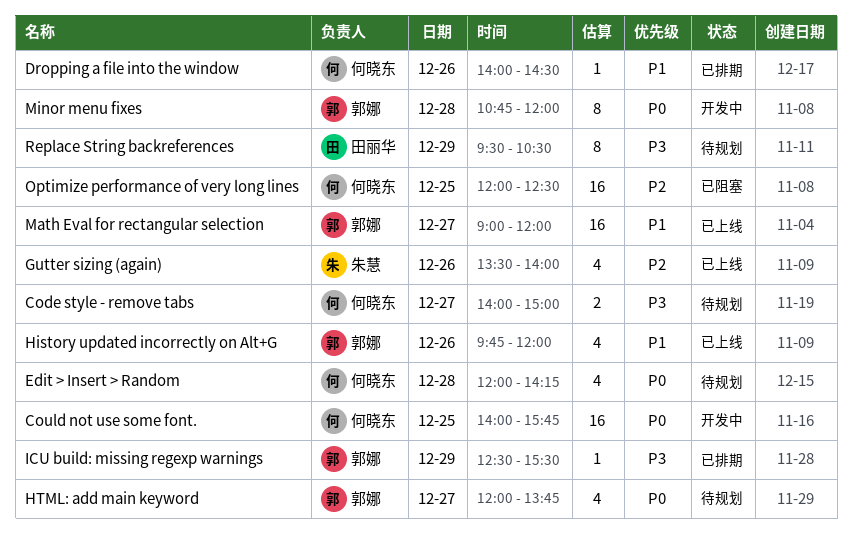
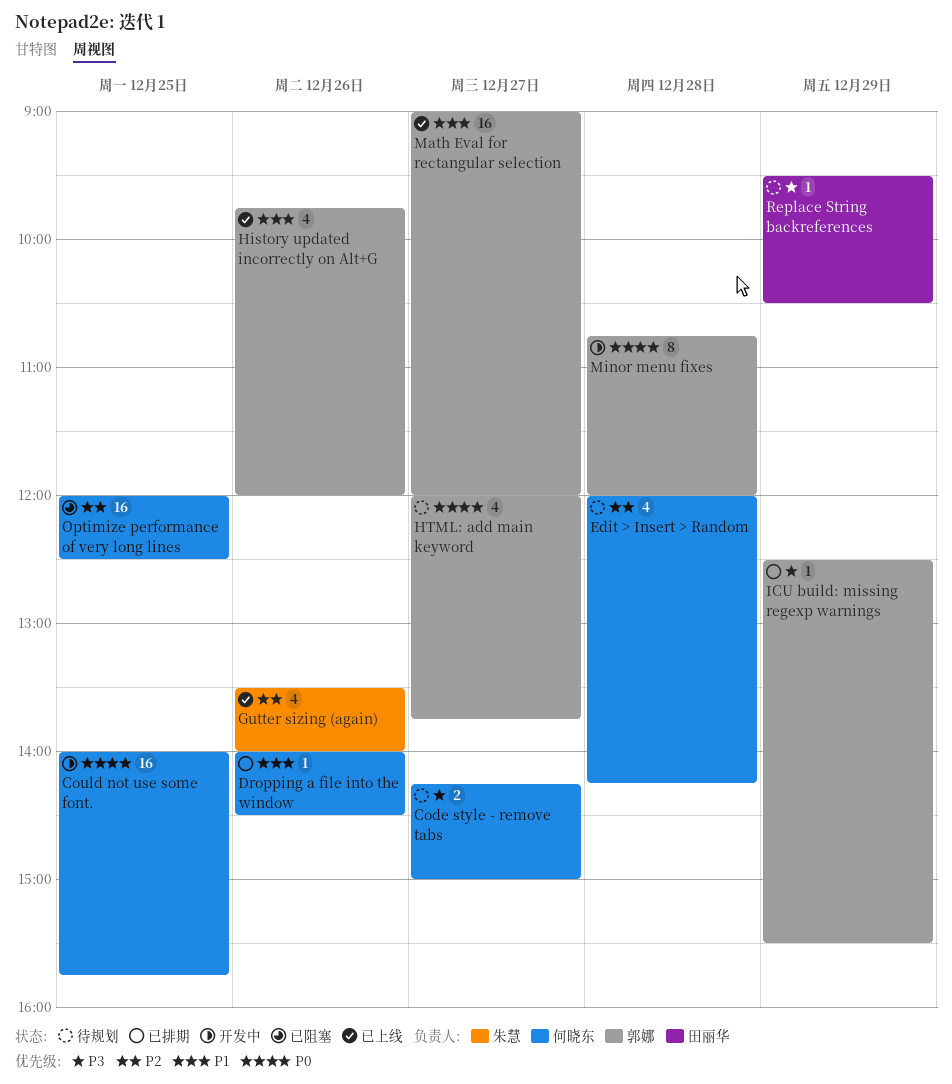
Code style - remove tabs, begins: 14:00 -> 14:15
Edit > Insert > Random, priority: P0 -> P2
Replace String backreferences, estimate: 8 -> 1

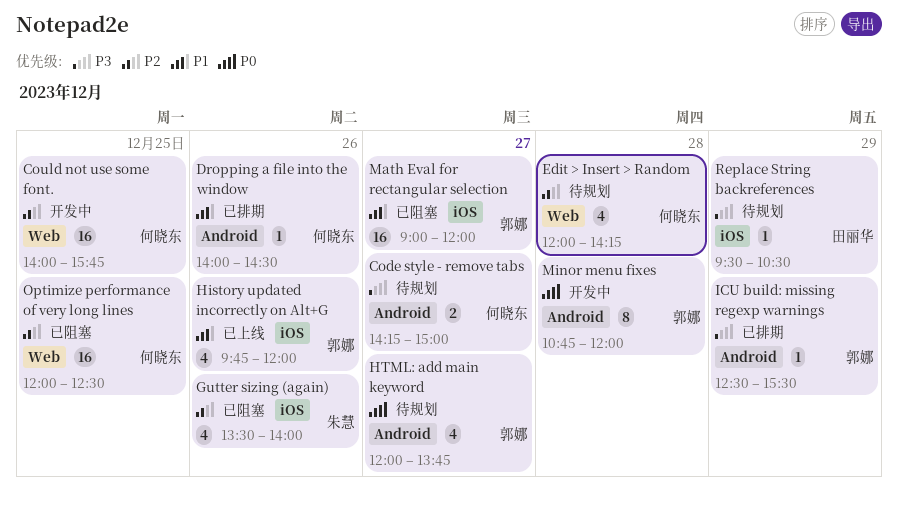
Could not use some font., priority: P0 -> P2
Gutter sizing (again), status: 已上线 -> 已阻塞
Math Eval for rectangular selection, status: 已上线 -> 已阻塞

